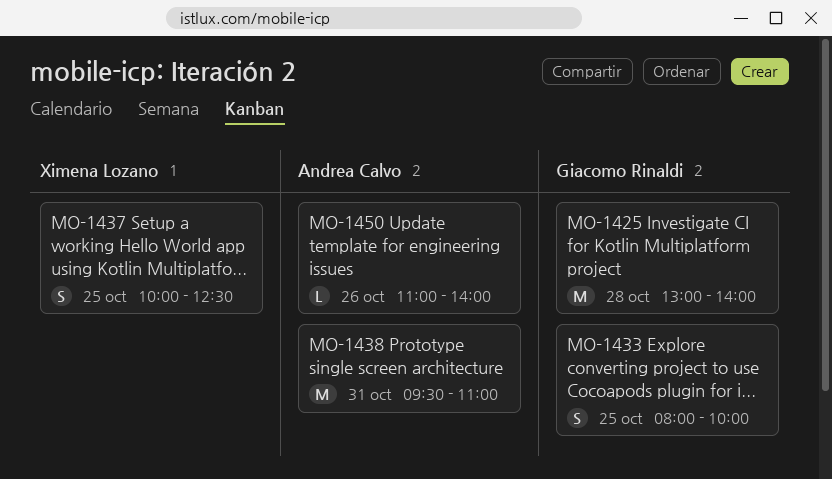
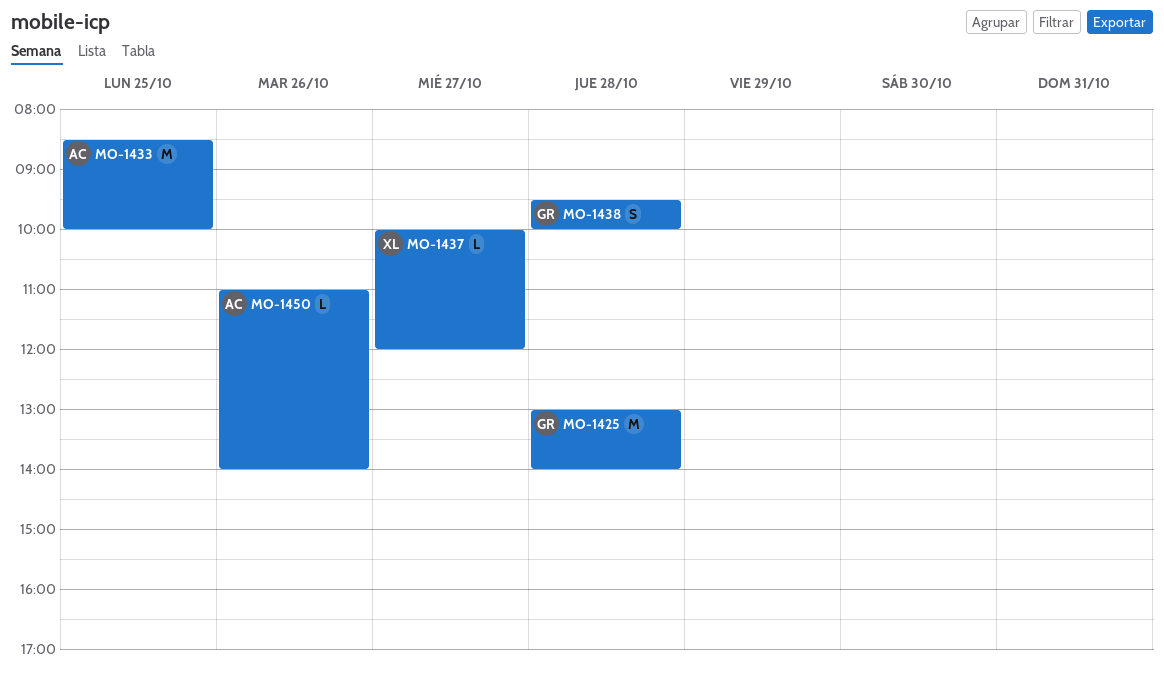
MO-1433, owner: Giacomo Rinaldi -> Andrea Calvo
MO-1433, estimate: S -> M
MO-1433, begins: 08:00 -> 08:30
MO-1437, estimate: S -> L
MO-1437, day: Oct 25 -> Oct 27
MO-1437, ends: 12:30 -> 12:00
MO-1438, owner: Andrea Calvo -> Giacomo Rinaldi
MO-1438, estimate: M -> S
MO-1438, day: Oct 31 -> Oct 28
MO-1438, ends: 11:00 -> 10:00

